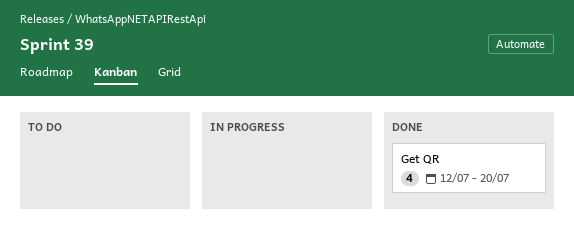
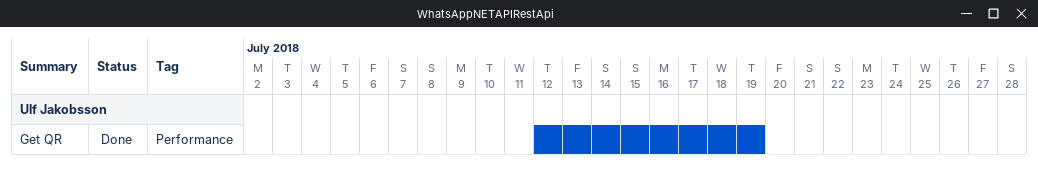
Get QR, due: Jul 20 -> Jul 19

